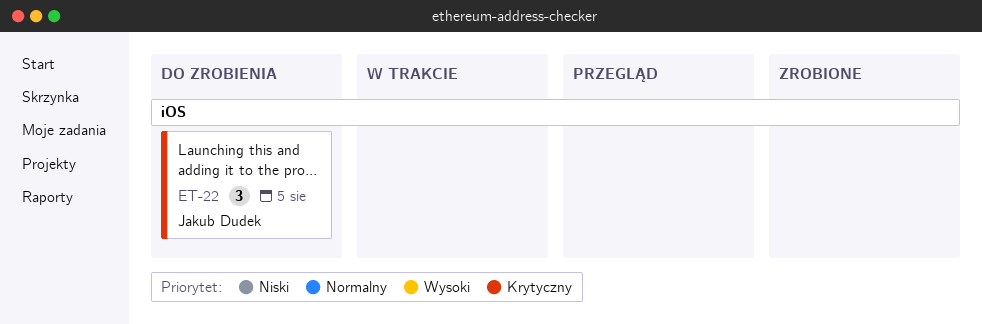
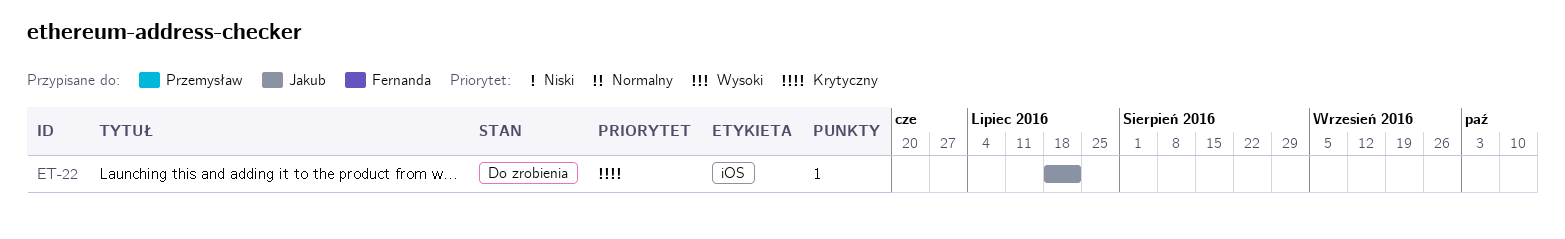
ET-22, estimate: 3 -> 1
ET-22, due: Aug 5 -> Jul 22

